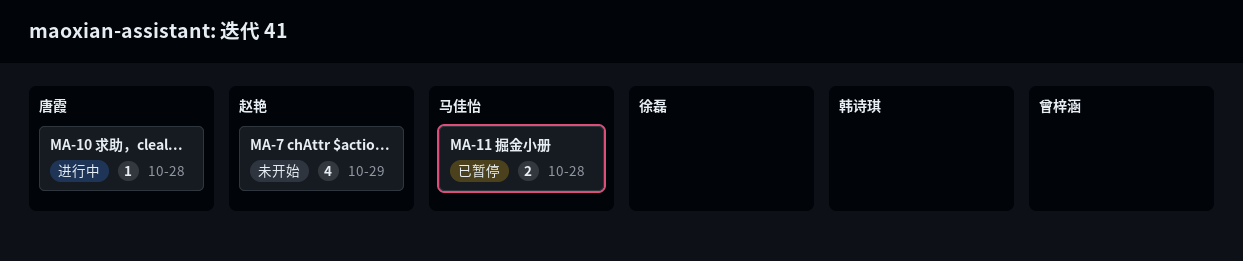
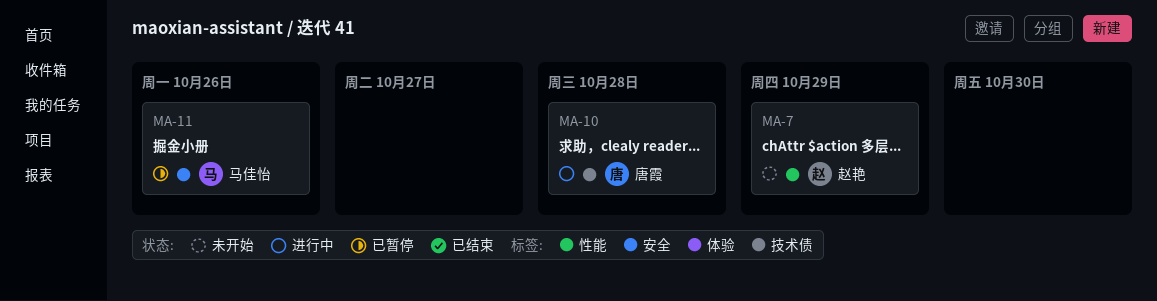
MA-11, due: Oct 28 -> Oct 26

